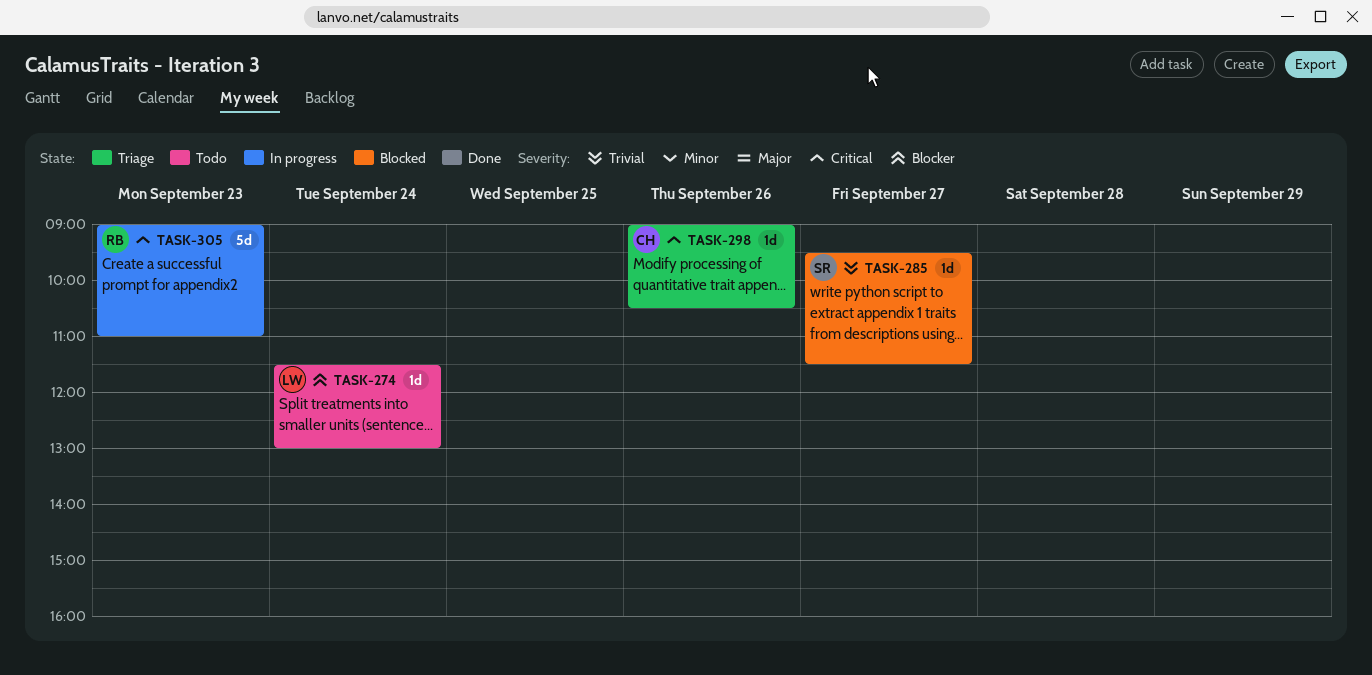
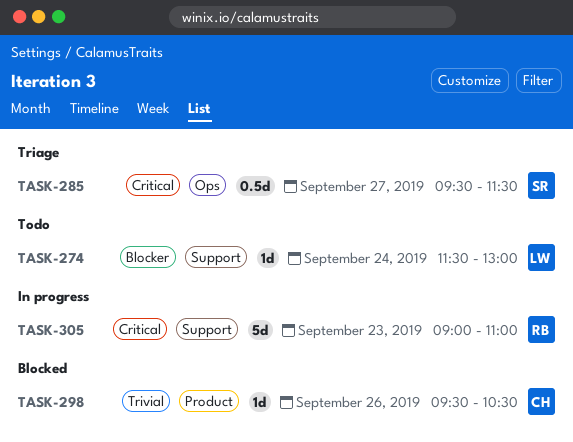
TASK-285, status: Blocked -> Triage
TASK-285, priority: Trivial -> Critical
TASK-285, estimate: 1d -> 0.5d
TASK-298, status: Triage -> Blocked
TASK-298, priority: Critical -> Trivial
TASK-298, begins: 09:00 -> 09:30

